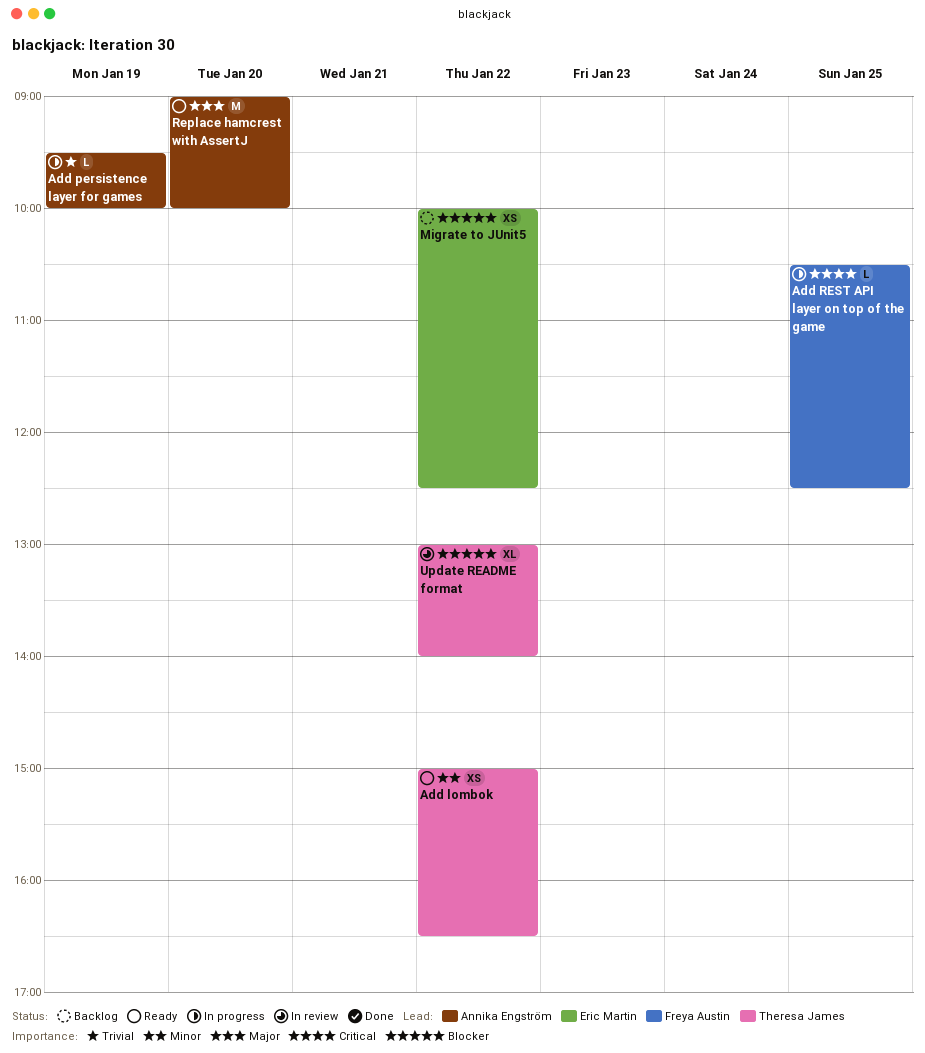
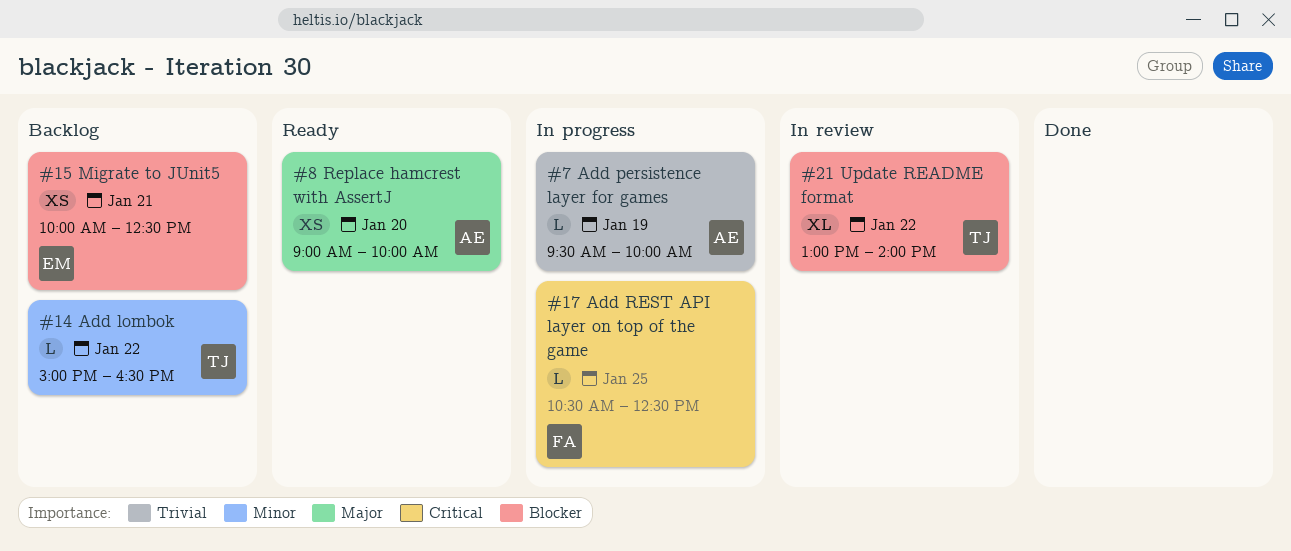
Add lombok, status: Ready -> Backlog
Add lombok, estimate: XS -> L
Migrate to JUnit5, day: Jan 22 -> Jan 21
Replace hamcrest with AssertJ, estimate: M -> XS

